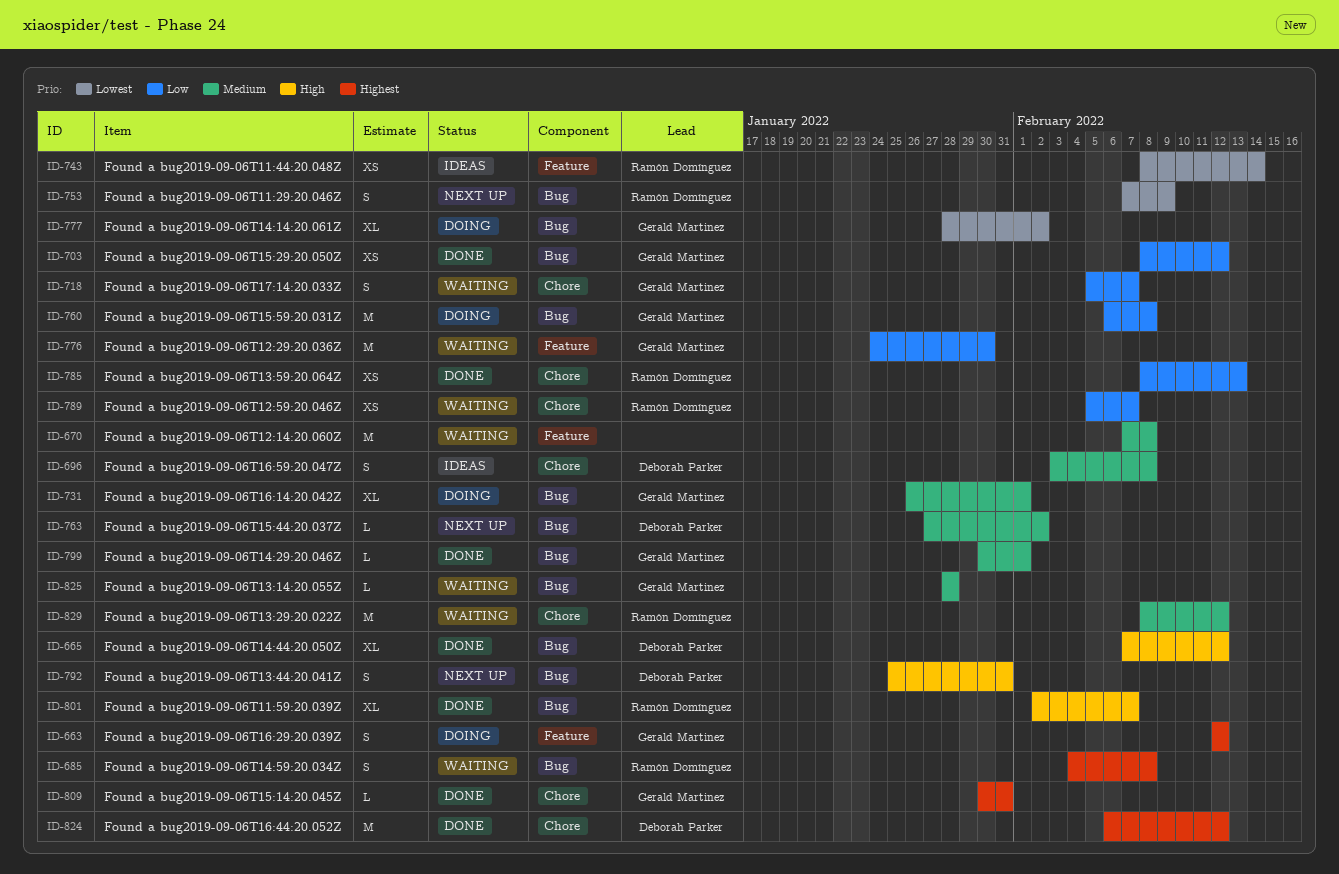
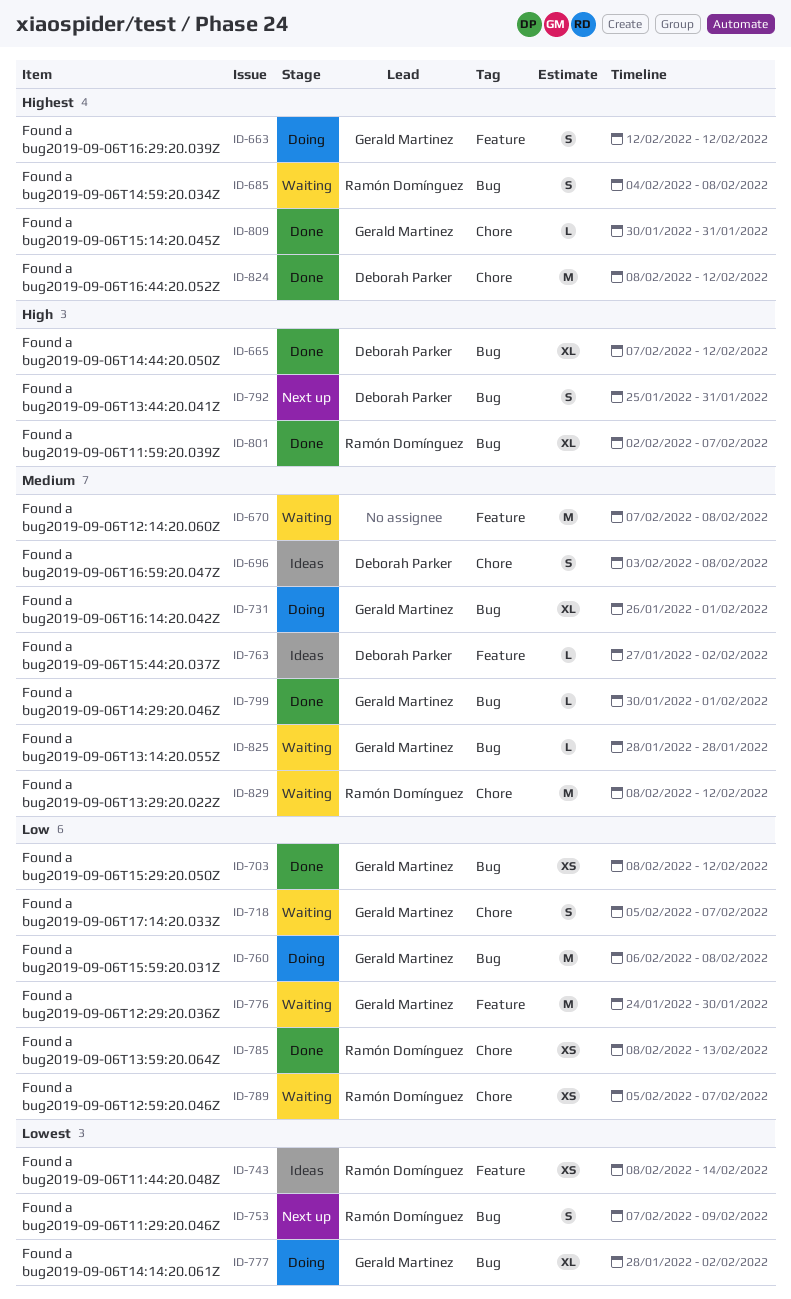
ID-763, status: Next up -> Ideas
ID-763, label: Bug -> Feature
ID-824, start: Feb 6 -> Feb 8

